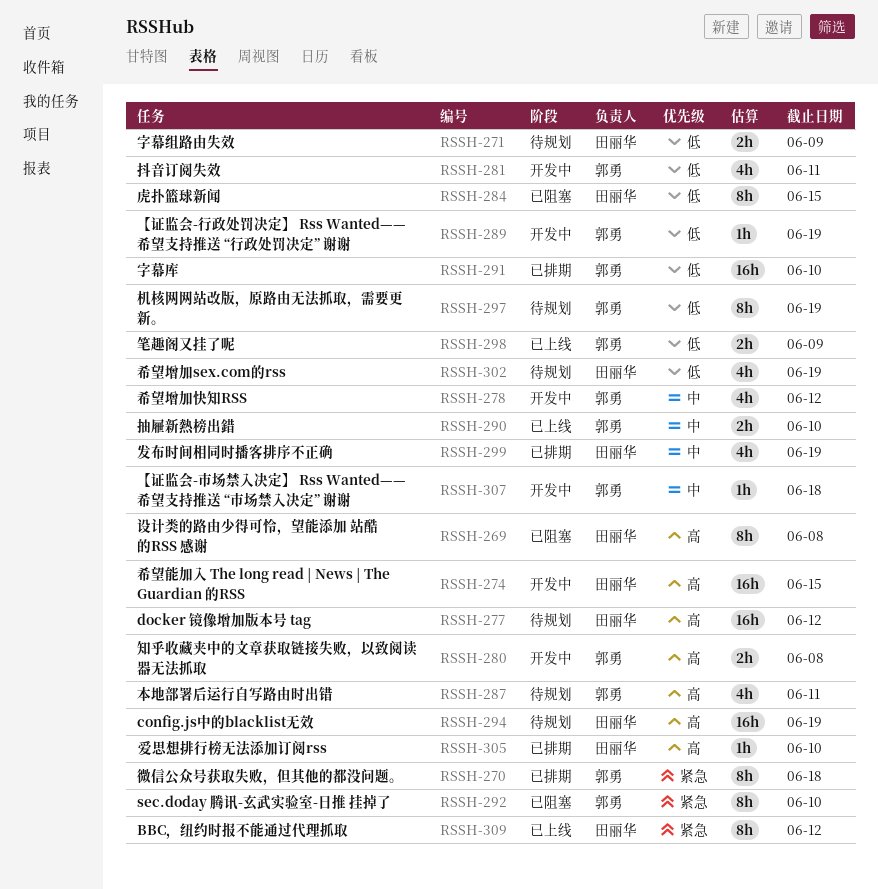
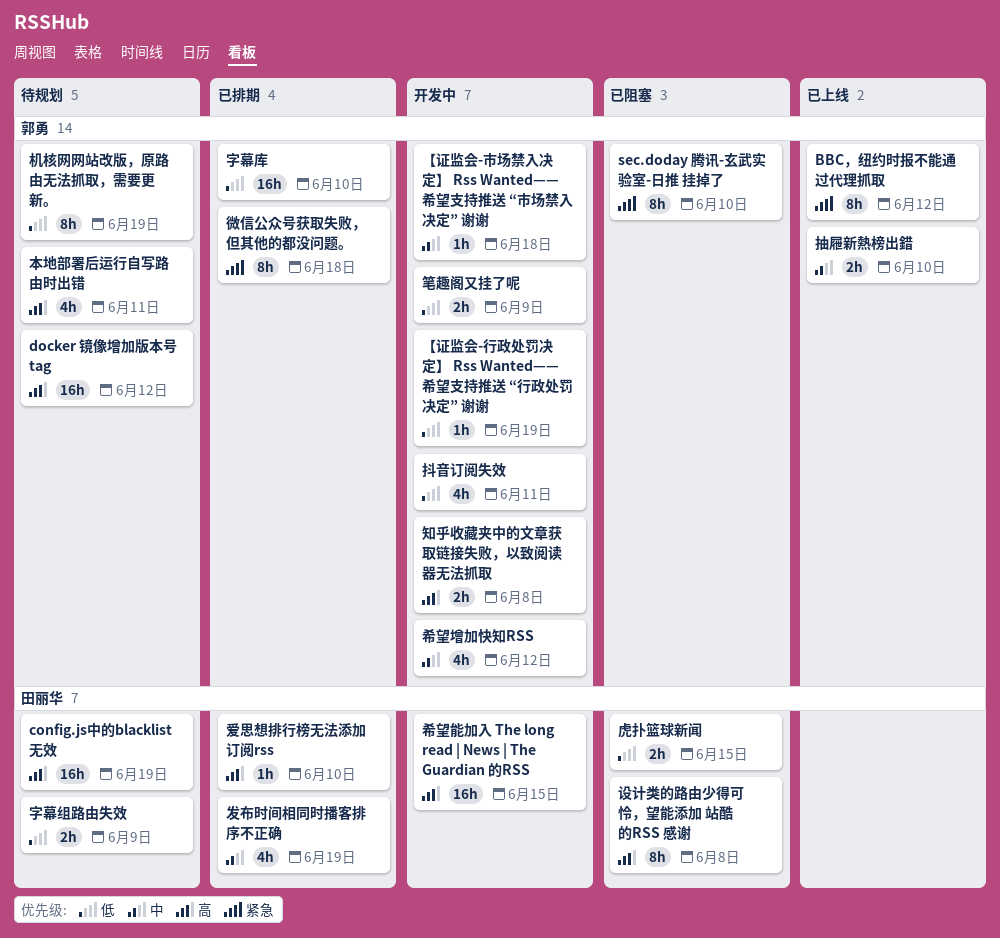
BBC，纽约时报不能通过代理抓取, owner: 田丽华 -> 郭勇
docker 镜像增加版本号 tag, owner: 田丽华 -> 郭勇
希望增加sex.com的rss: present -> none
笔趣阁又挂了呢, status: 已上线 -> 开发中
虎扑篮球新闻, estimate: 8h -> 2h

